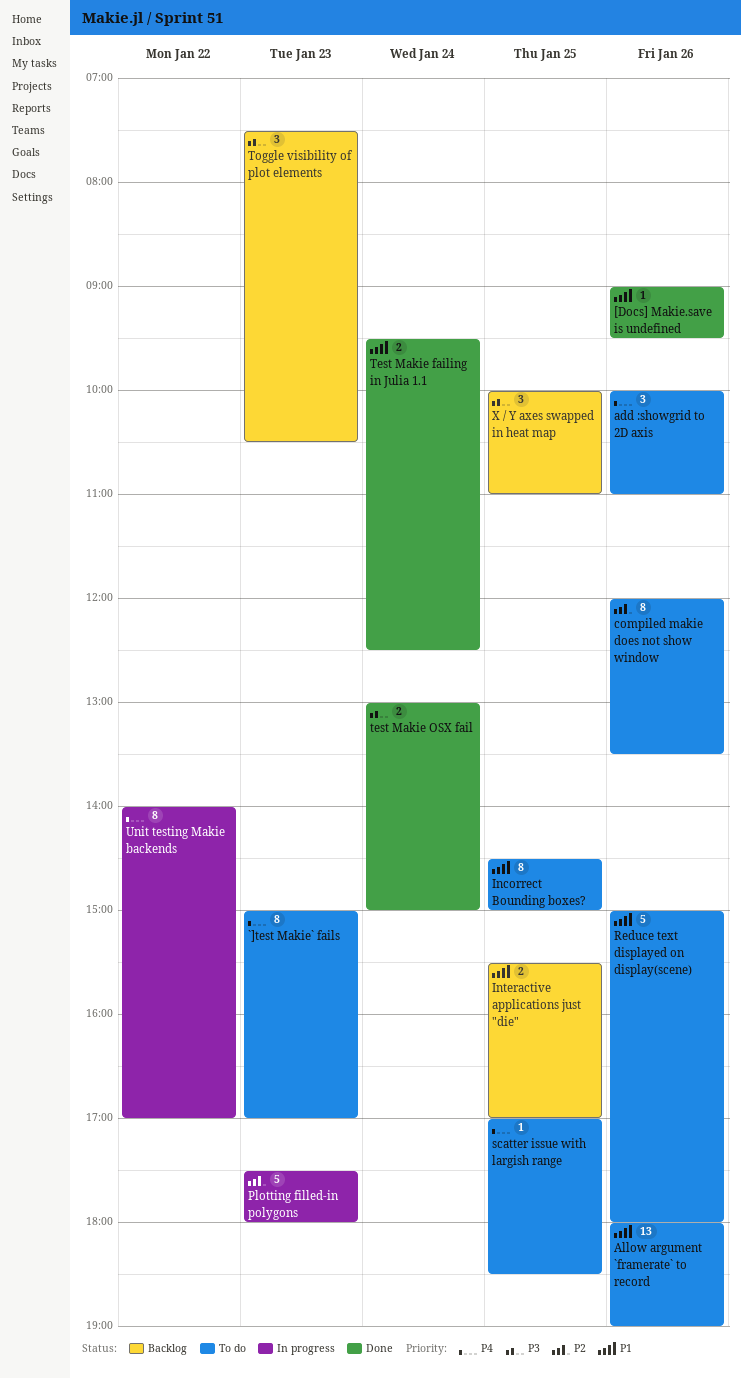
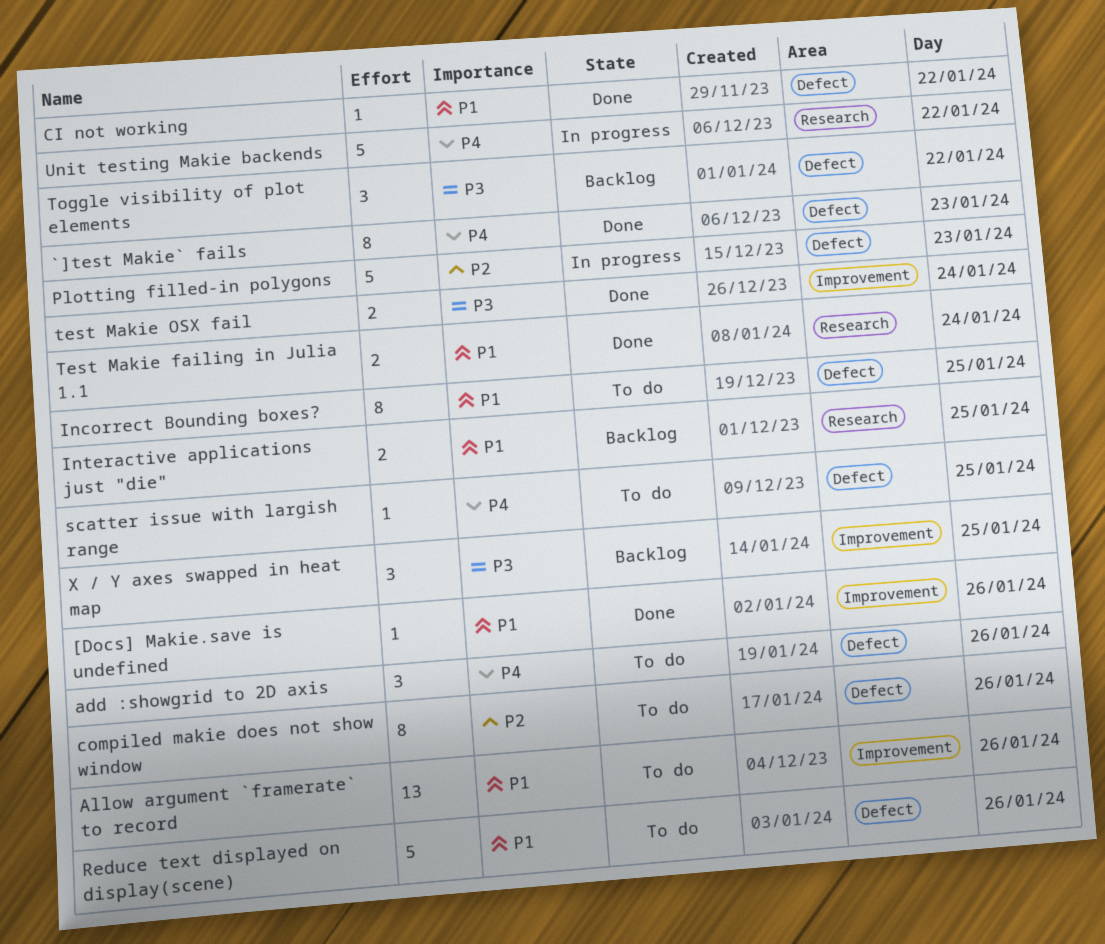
`]test Makie` fails, status: To do -> Done
CI not working: none -> present
Toggle visibility of plot elements, day: Jan 23 -> Jan 22
Unit testing Makie backends, estimate: 8 -> 5

